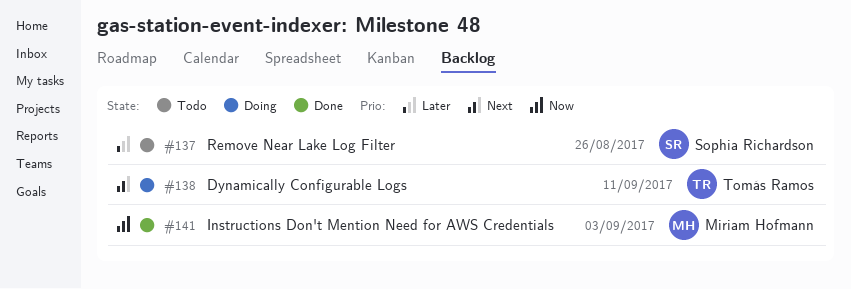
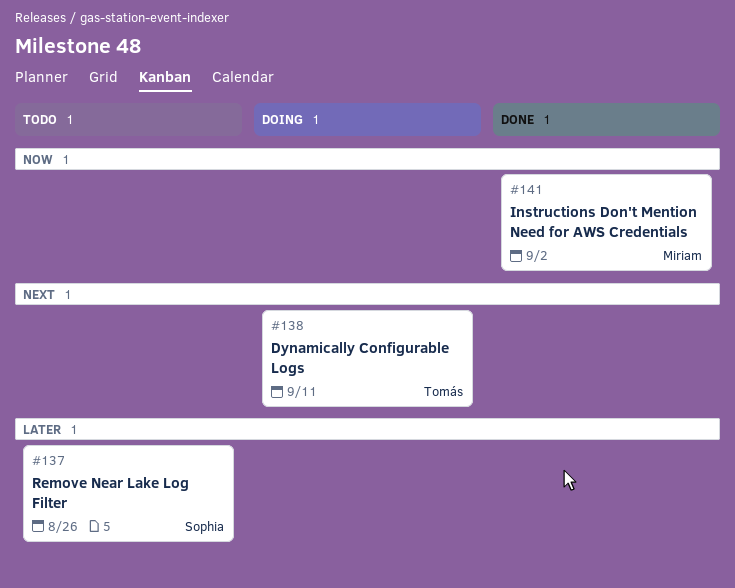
#141, due: Sep 3 -> Sep 2

